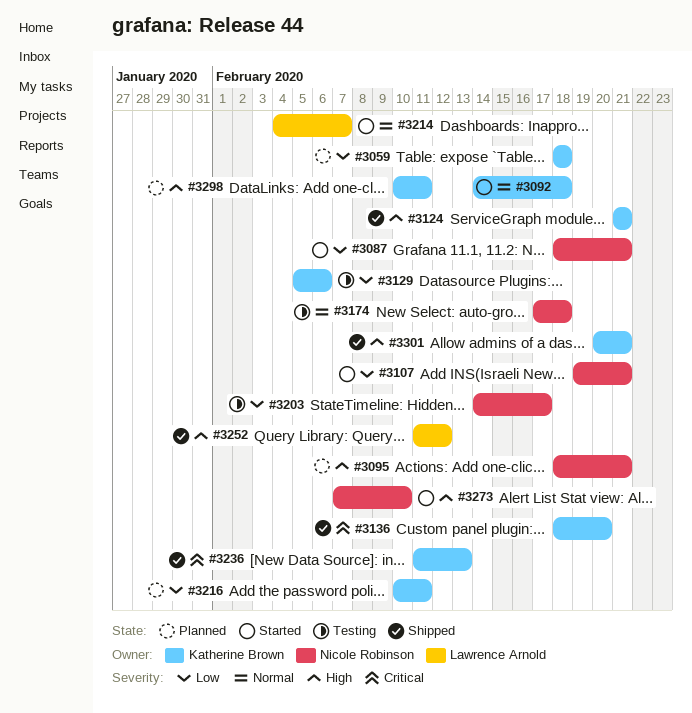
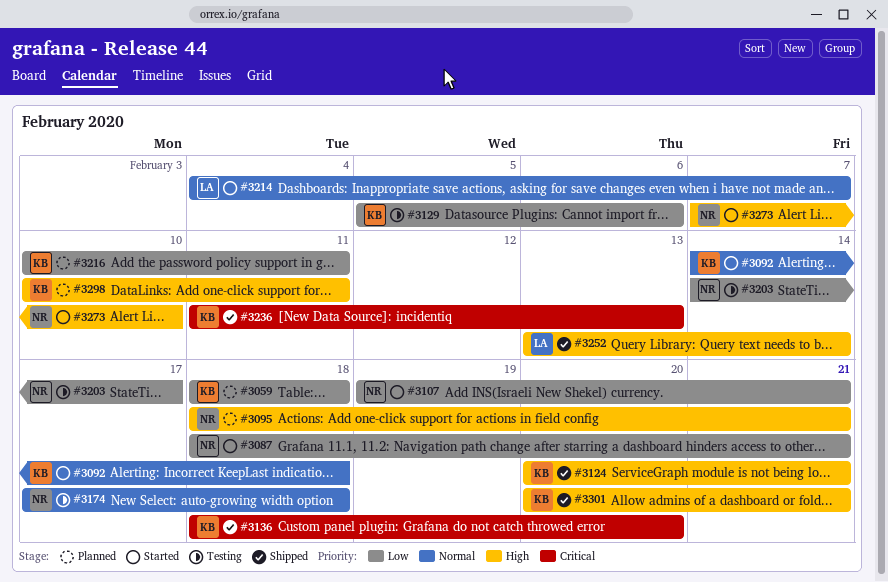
#3124, start: Feb 21 -> Feb 20
#3252, start: Feb 11 -> Feb 13
#3252, due: Feb 12 -> Feb 14

